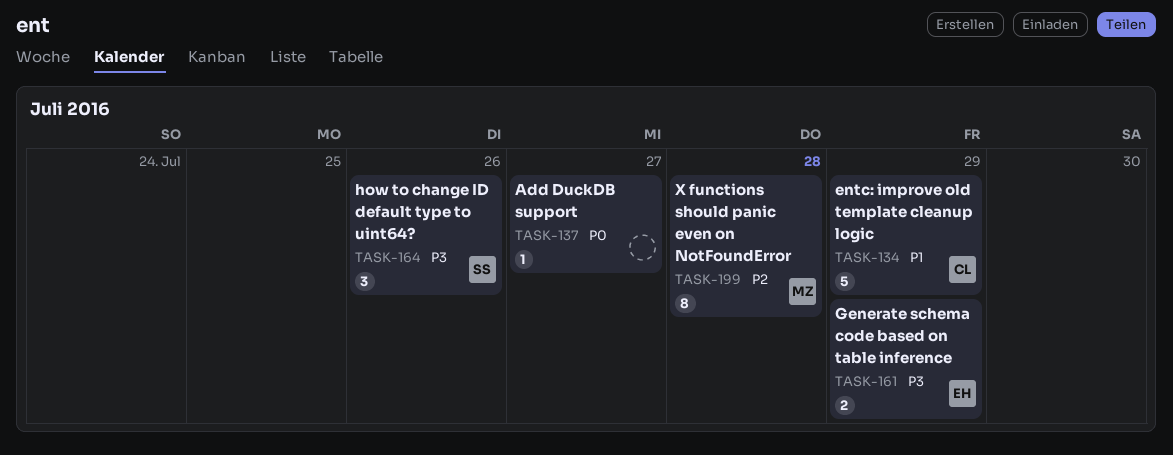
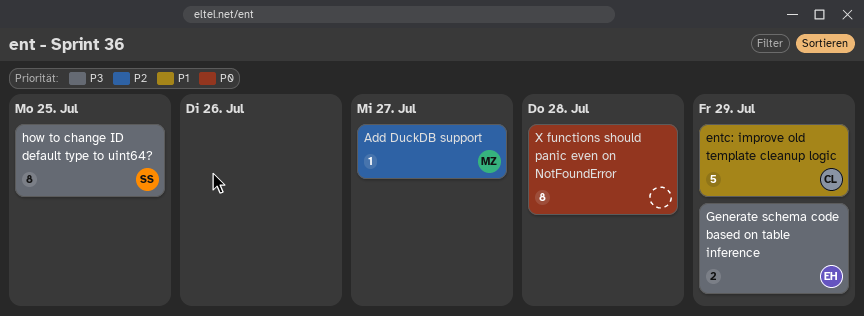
Add DuckDB support, owner: none -> MZ
Add DuckDB support, priority: P0 -> P2
how to change ID default type to uint64?, estimate: 3 -> 8
how to change ID default type to uint64?, due: Jul 26 -> Jul 25
X functions should panic even on NotFoundError, owner: MZ -> none
X functions should panic even on NotFoundError, priority: P2 -> P0

